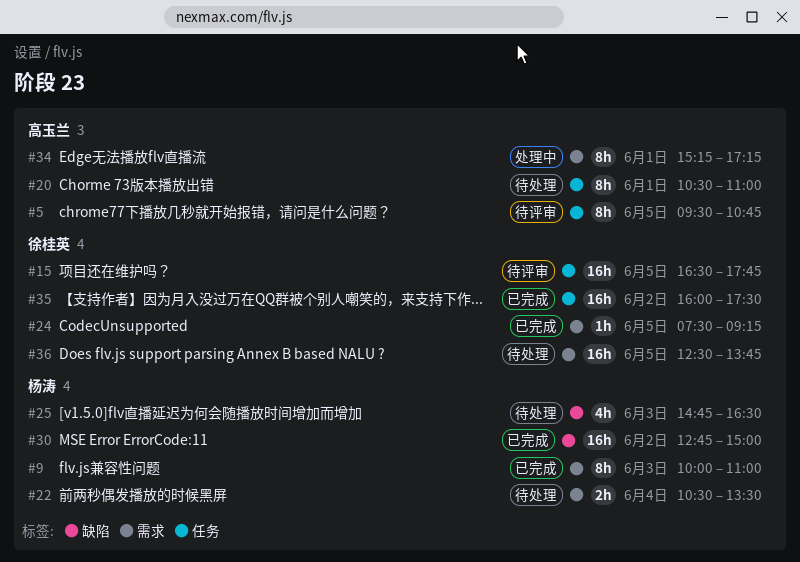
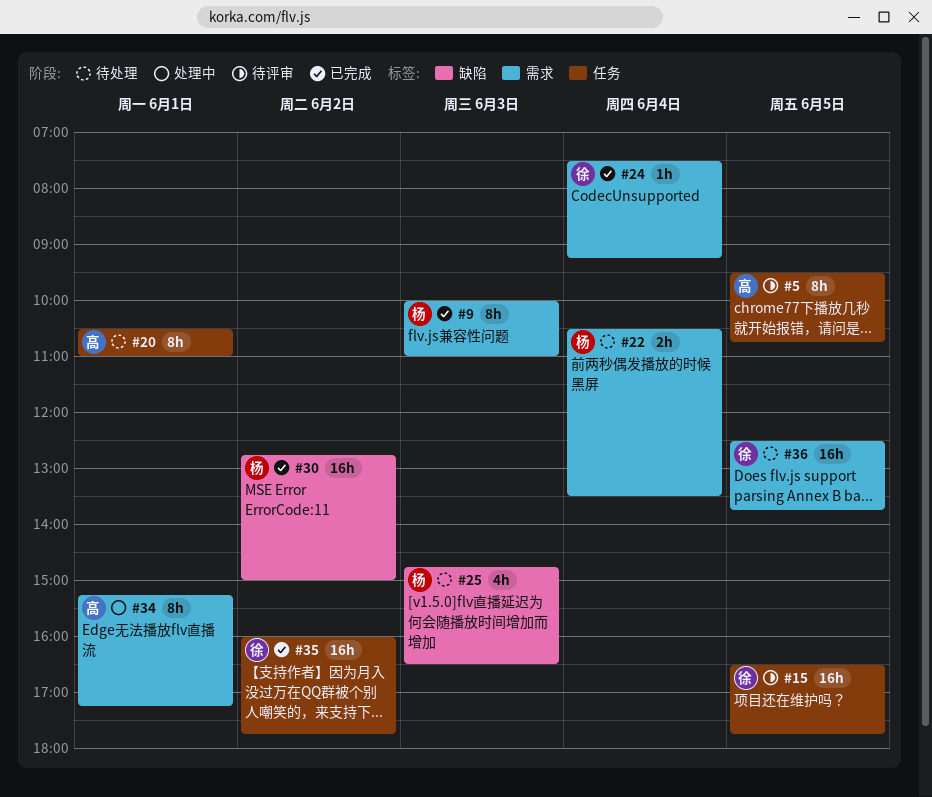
#24, day: Jun 5 -> Jun 4
#35, ends: 17:30 -> 17:45

